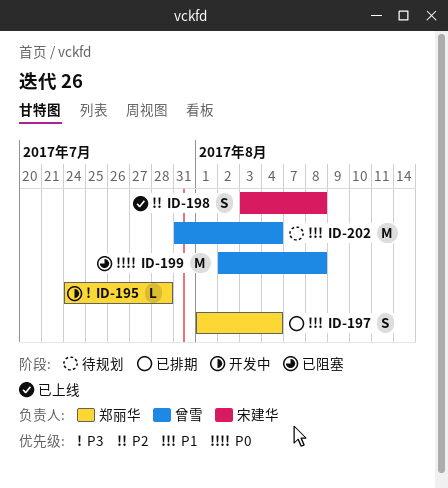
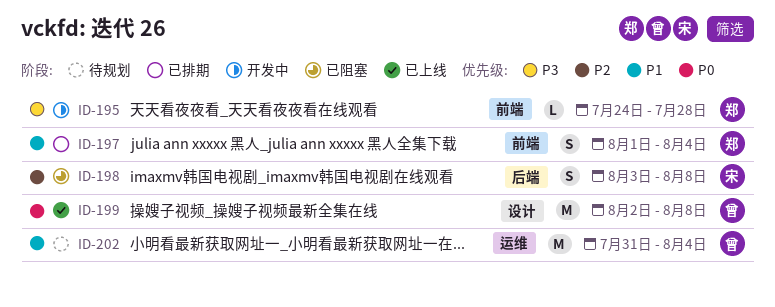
ID-198, status: 已上线 -> 已阻塞
ID-199, status: 已阻塞 -> 已上线

